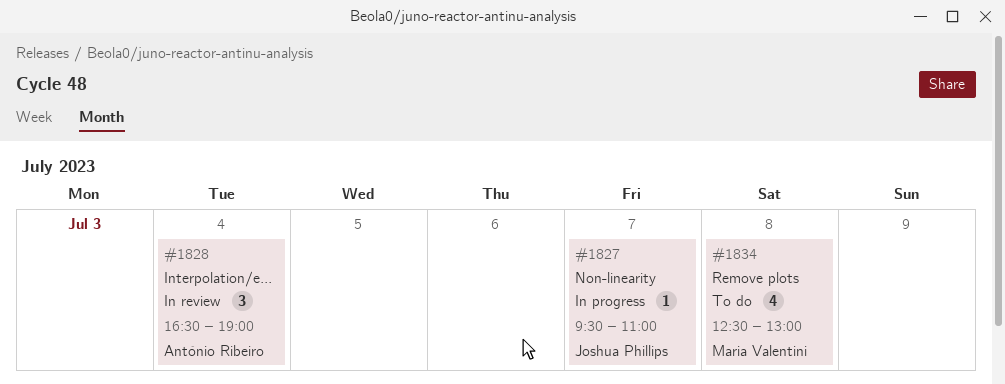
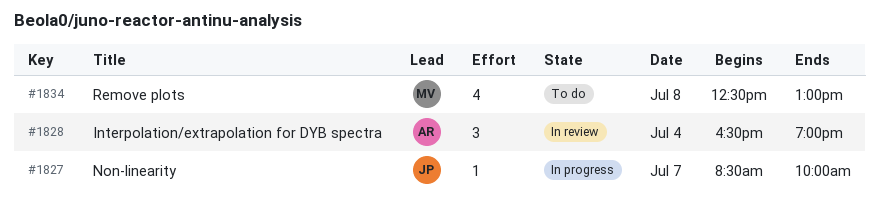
#1827, begins: 09:30 -> 08:30
#1827, ends: 11:00 -> 10:00

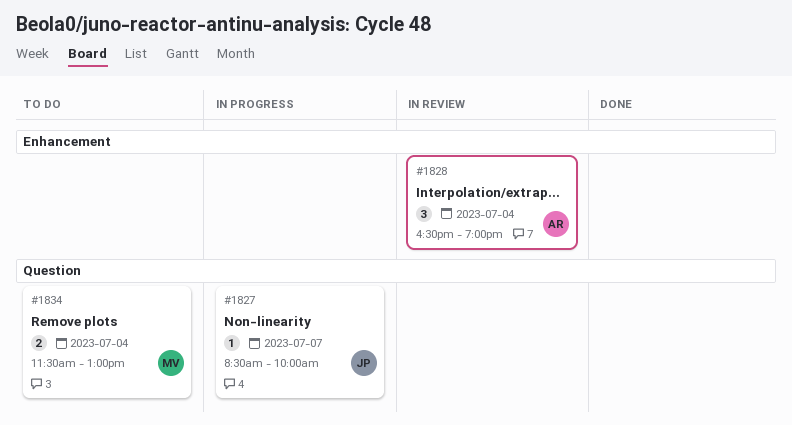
#1834, estimate: 4 -> 2
#1834, day: Jul 8 -> Jul 4
#1834, begins: 12:30 -> 11:30

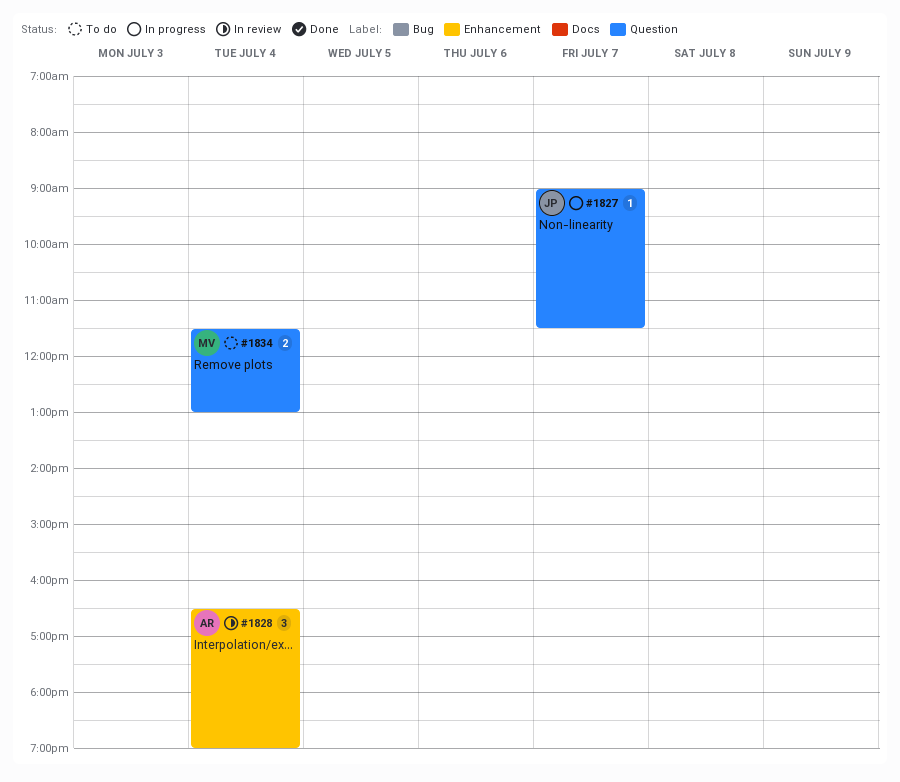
#1827, begins: 08:30 -> 09:00
#1827, ends: 10:00 -> 11:30

